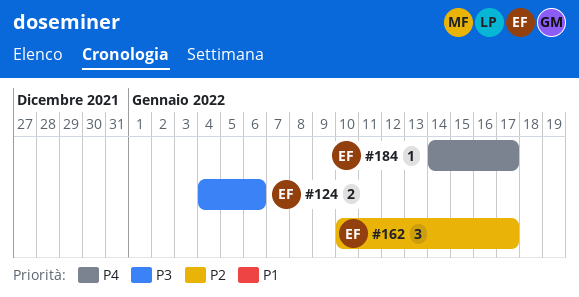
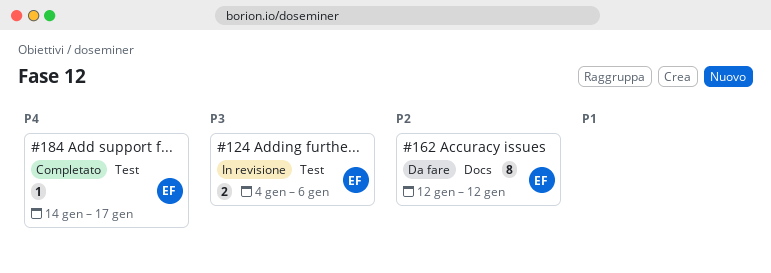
#162, estimate: 3 -> 8
#162, start: Jan 10 -> Jan 12
#162, due: Jan 17 -> Jan 12

